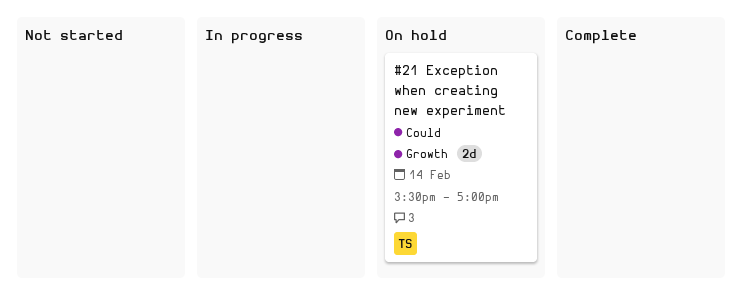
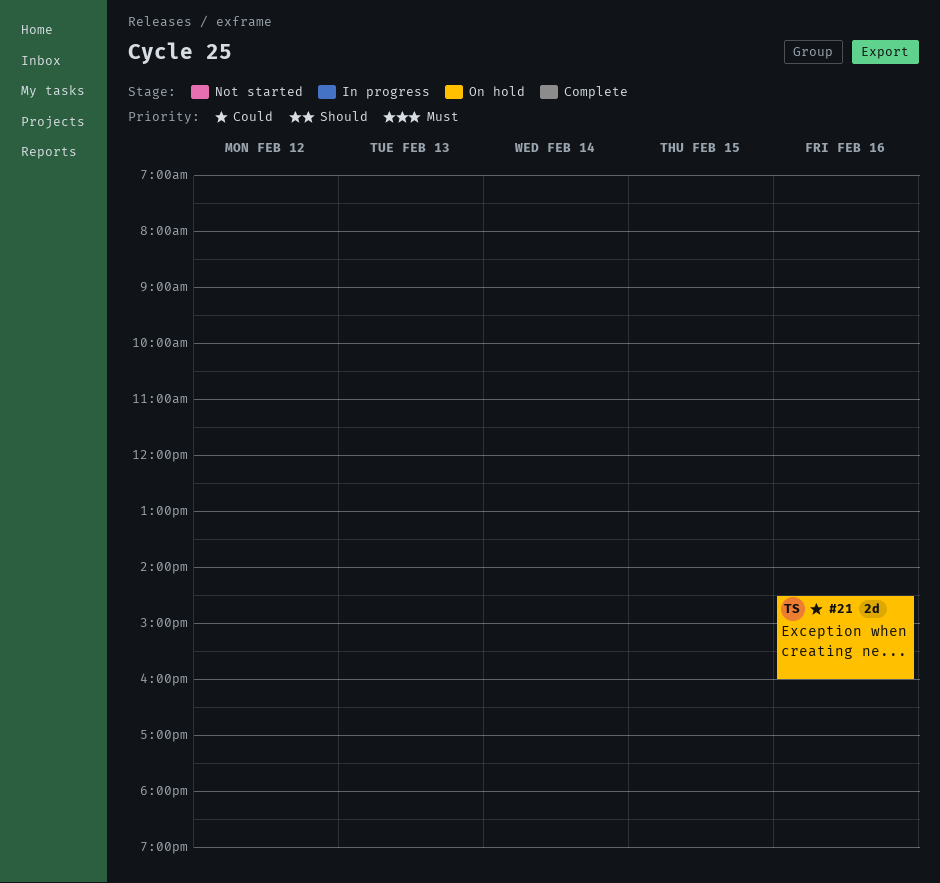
#21, day: Feb 14 -> Feb 16
#21, begins: 15:30 -> 14:30
#21, ends: 17:00 -> 16:00

